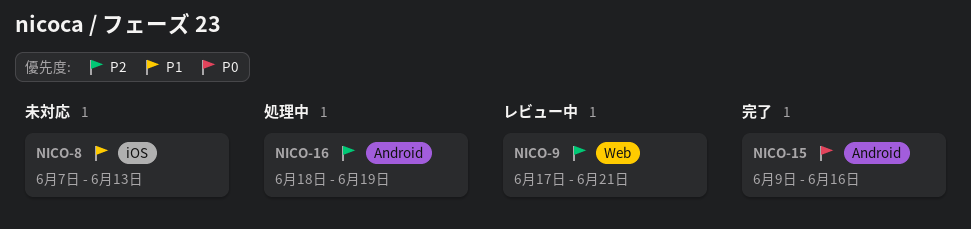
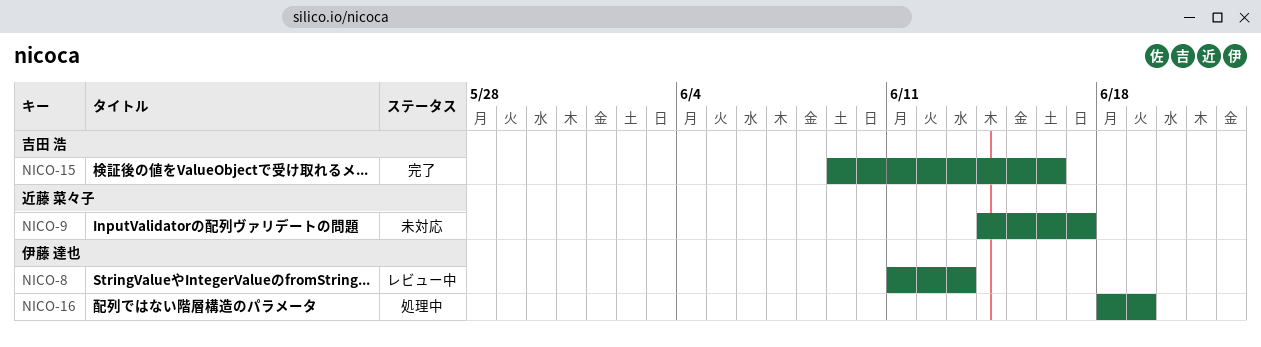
NICO-8, status: 未対応 -> レビュー中
NICO-8, start: Jun 7 -> Jun 11
NICO-9, status: レビュー中 -> 未対応
NICO-9, start: Jun 17 -> Jun 14
NICO-9, due: Jun 21 -> Jun 17

